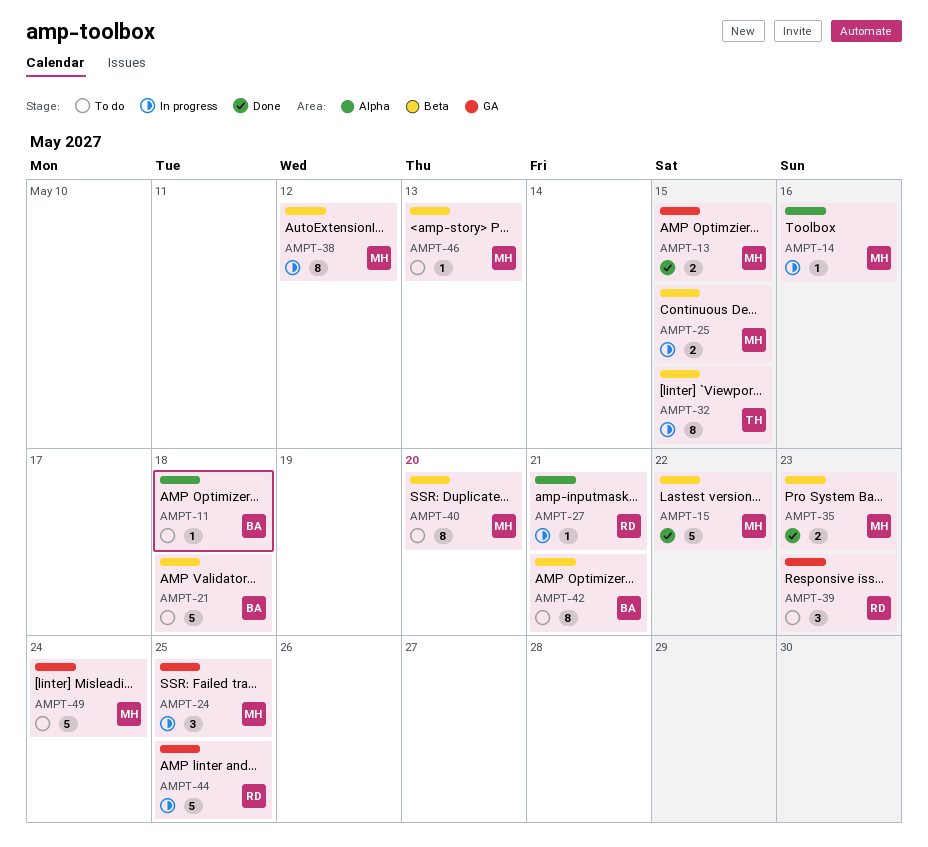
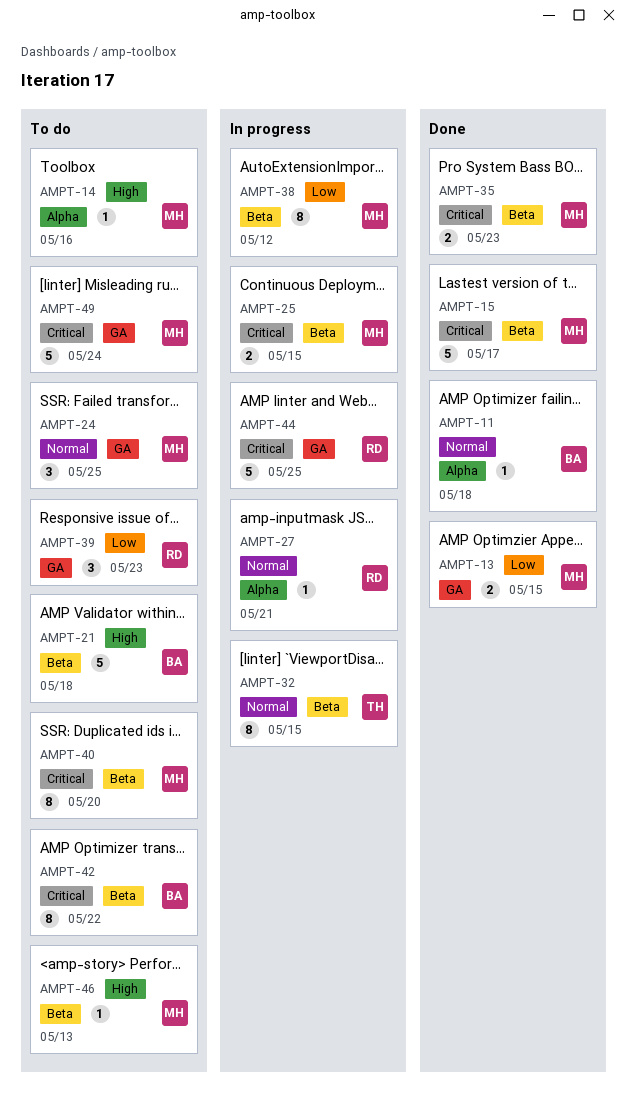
AMPT-11, status: To do -> Done
AMPT-14, status: In progress -> To do
AMPT-15, due: May 22 -> May 17
AMPT-24, status: In progress -> To do
AMPT-42, due: May 21 -> May 22

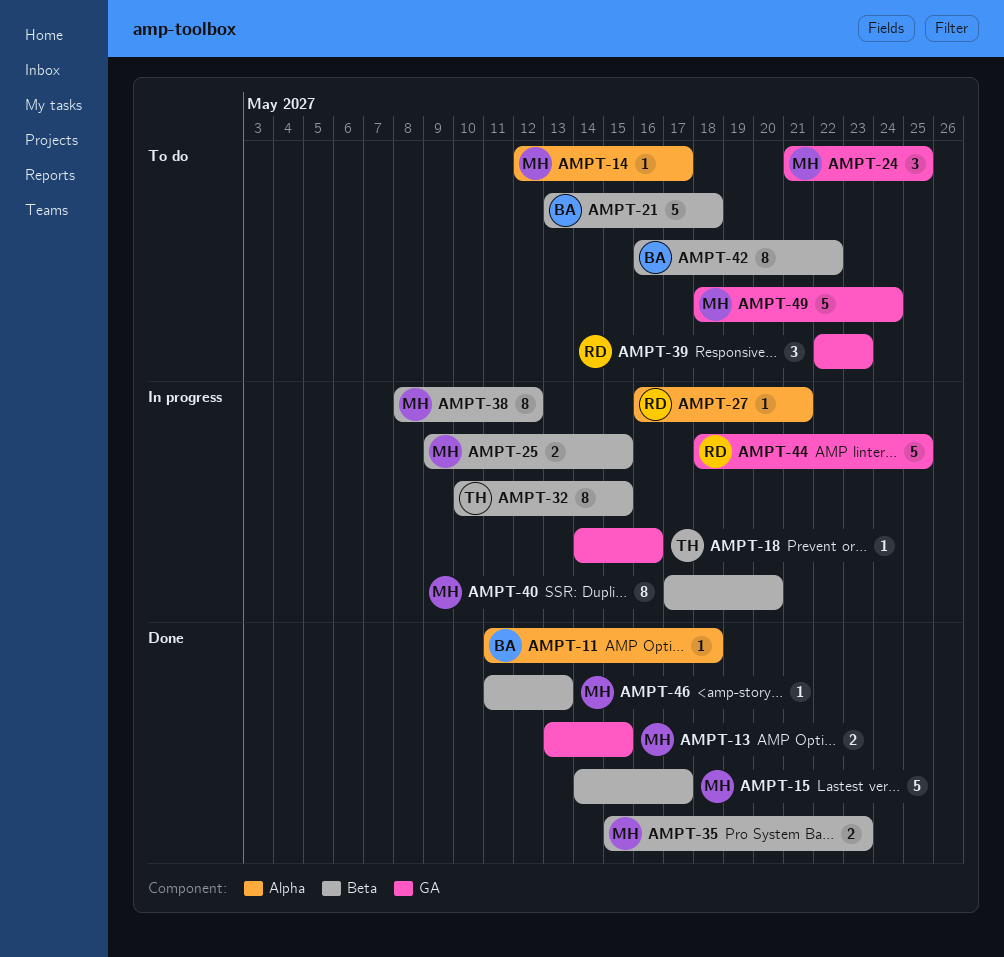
AMPT-14, due: May 16 -> May 17
AMPT-18: none -> present
AMPT-40, status: To do -> In progress
AMPT-46, status: To do -> Done

